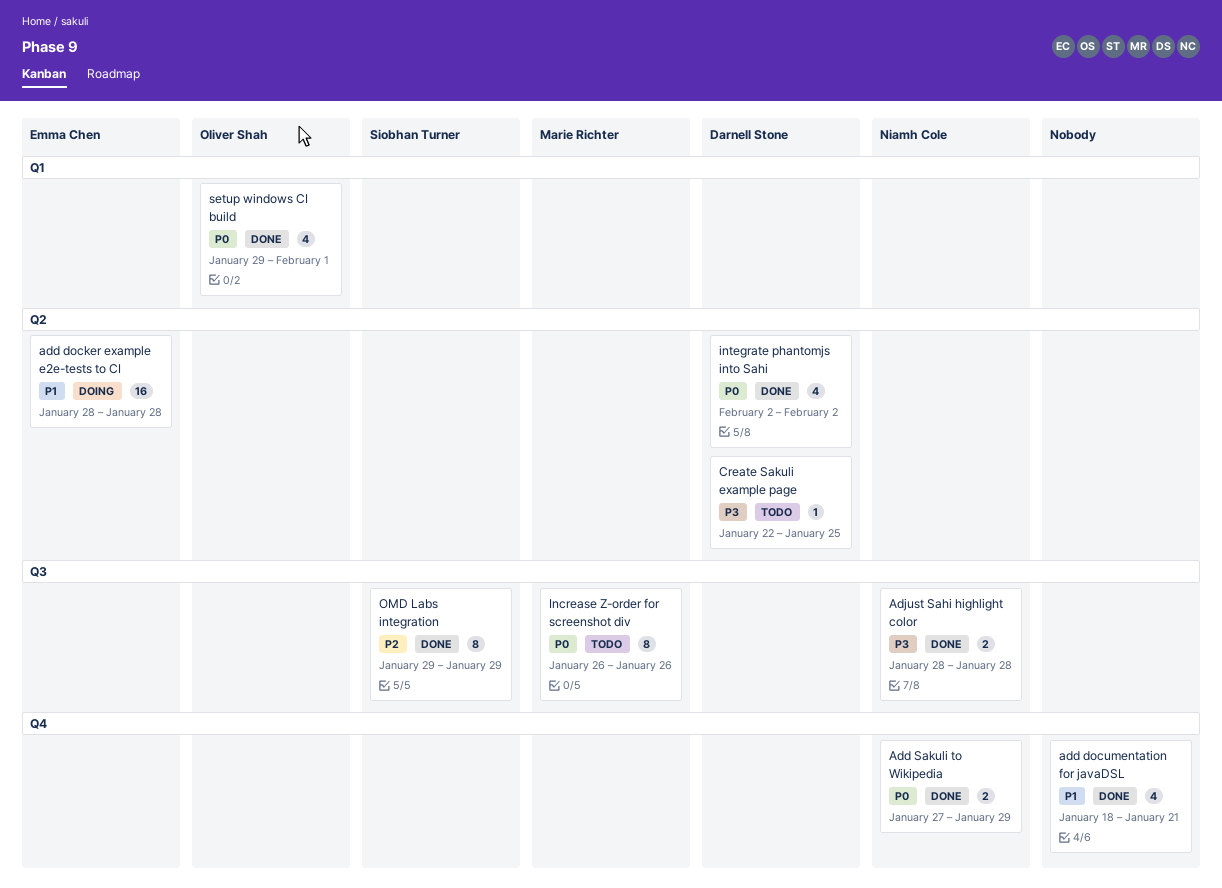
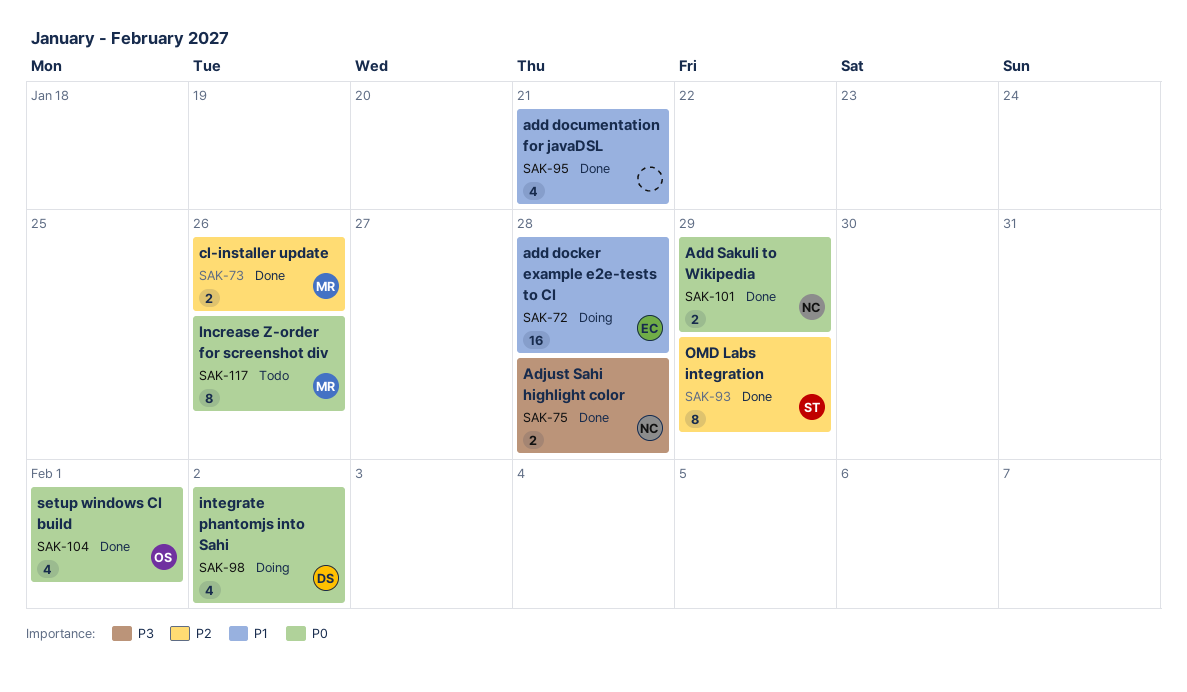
cl-installer update: none -> present
Create Sakuli example page: present -> none
integrate phantomjs into Sahi, status: Done -> Doing

